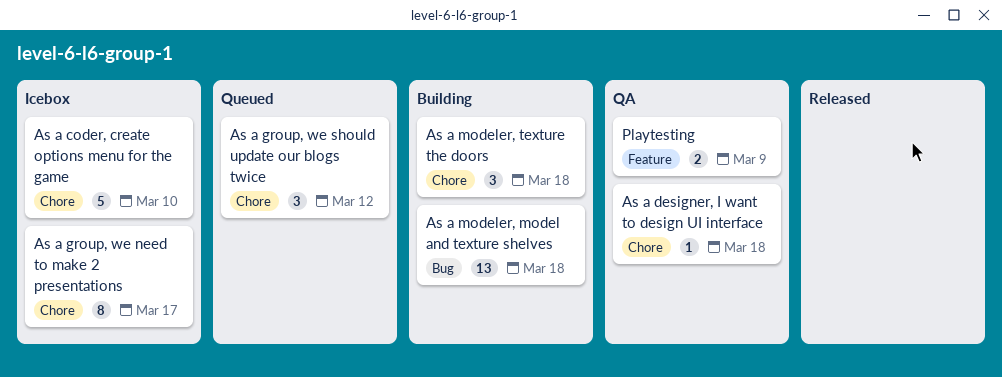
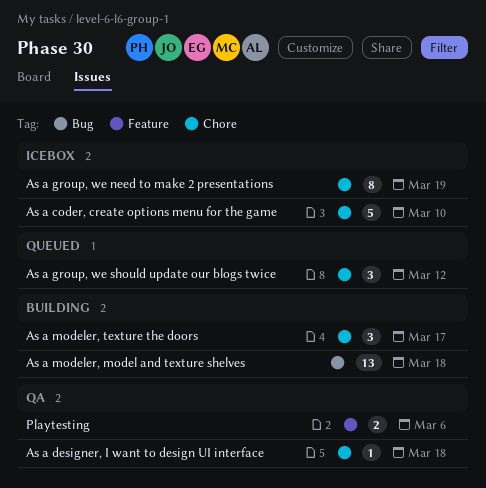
As a group, we need to make 2 presentations, due: Mar 17 -> Mar 19
As a modeler, texture the doors, due: Mar 18 -> Mar 17
Playtesting, due: Mar 9 -> Mar 6

